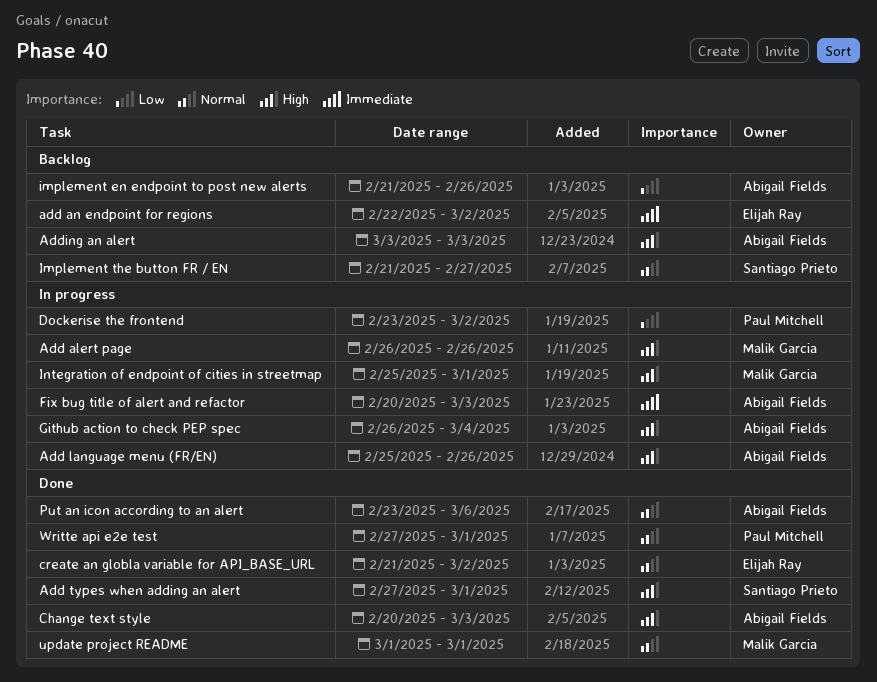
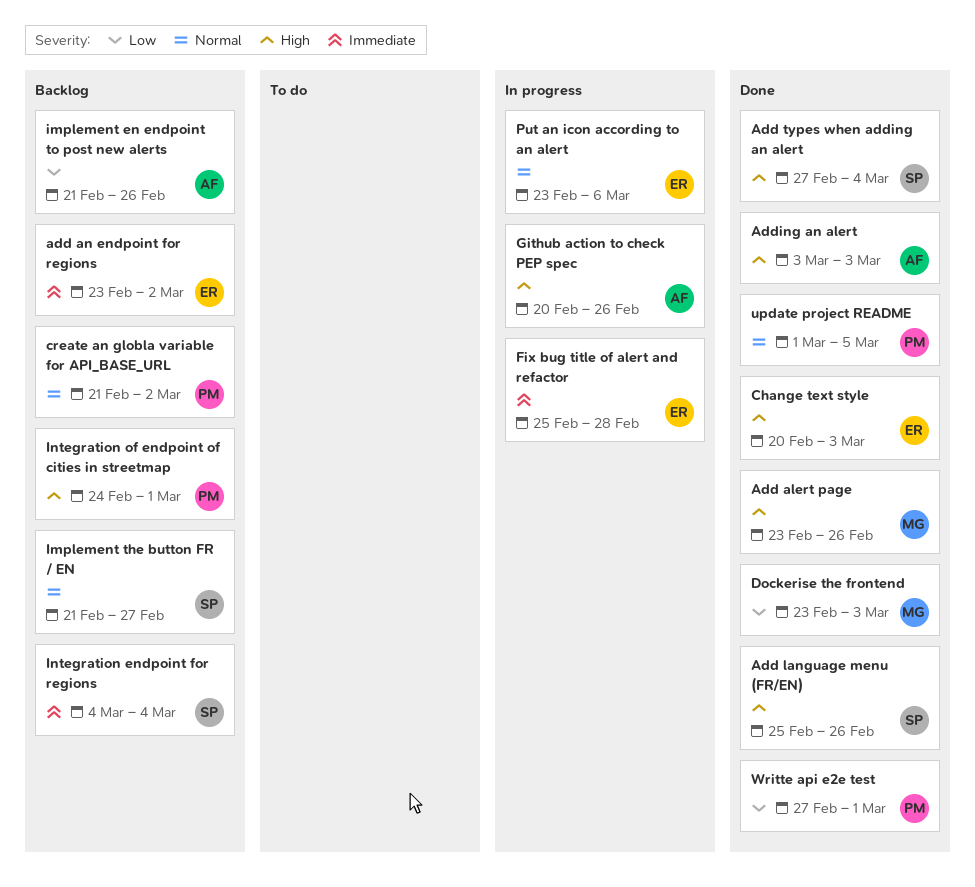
Add alert page, status: In progress -> Done
Add alert page, start: Feb 26 -> Feb 23
add an endpoint for regions, start: Feb 22 -> Feb 23
Add language menu (FR/EN), status: In progress -> Done
Add language menu (FR/EN), owner: Abigail Fields -> Santiago Prieto
Add types when adding an alert, due: Mar 1 -> Mar 4
Adding an alert, status: Backlog -> Done
Change text style, owner: Abigail Fields -> Elijah Ray
create an globla variable for API_BASE_URL, status: Done -> Backlog
create an globla variable for API_BASE_URL, owner: Elijah Ray -> Paul Mitchell
Dockerise the frontend, status: In progress -> Done
Dockerise the frontend, owner: Paul Mitchell -> Malik Garcia
Dockerise the frontend, due: Mar 2 -> Mar 3
Fix bug title of alert and refactor, owner: Abigail Fields -> Elijah Ray
Fix bug title of alert and refactor, start: Feb 20 -> Feb 25
Fix bug title of alert and refactor, due: Mar 3 -> Feb 28
Github action to check PEP spec, start: Feb 26 -> Feb 20
Github action to check PEP spec, due: Mar 4 -> Feb 26
Integration endpoint for regions: none -> present
Integration of endpoint of cities in streetmap, status: In progress -> Backlog
Integration of endpoint of cities in streetmap, owner: Malik Garcia -> Paul Mitchell
Integration of endpoint of cities in streetmap, start: Feb 25 -> Feb 24
Put an icon according to an alert, status: Done -> In progress
Put an icon according to an alert, owner: Abigail Fields -> Elijah Ray
update project README, owner: Malik Garcia -> Paul Mitchell
update project README, due: Mar 1 -> Mar 5
Writte api e2e test, priority: Normal -> Low

